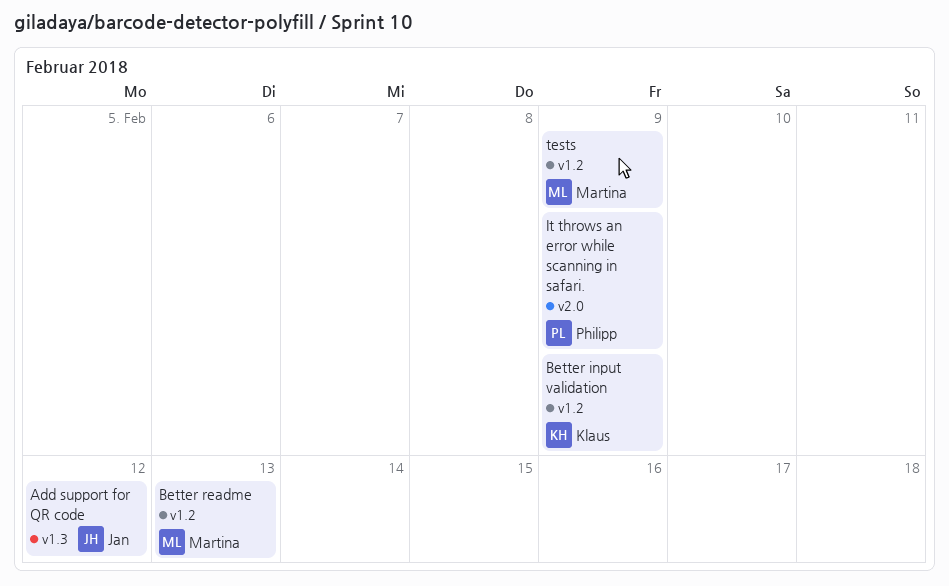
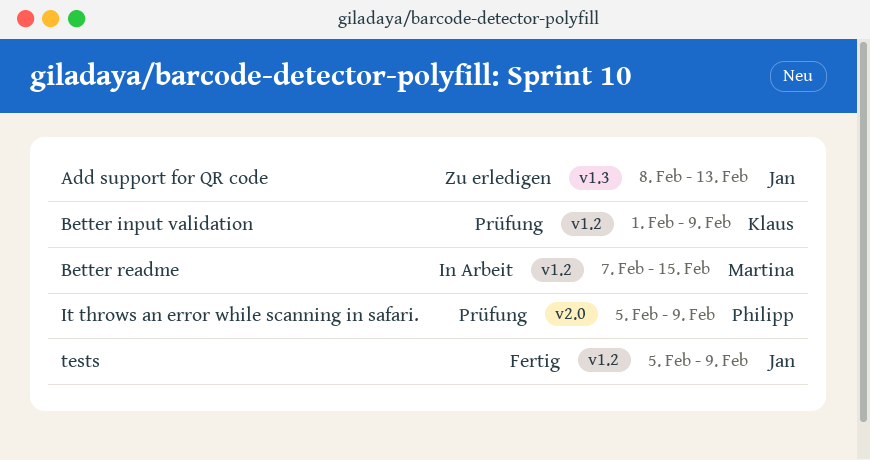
Add support for QR code, due: Feb 12 -> Feb 13
Better readme, due: Feb 13 -> Feb 15
tests, owner: Martina -> Jan

